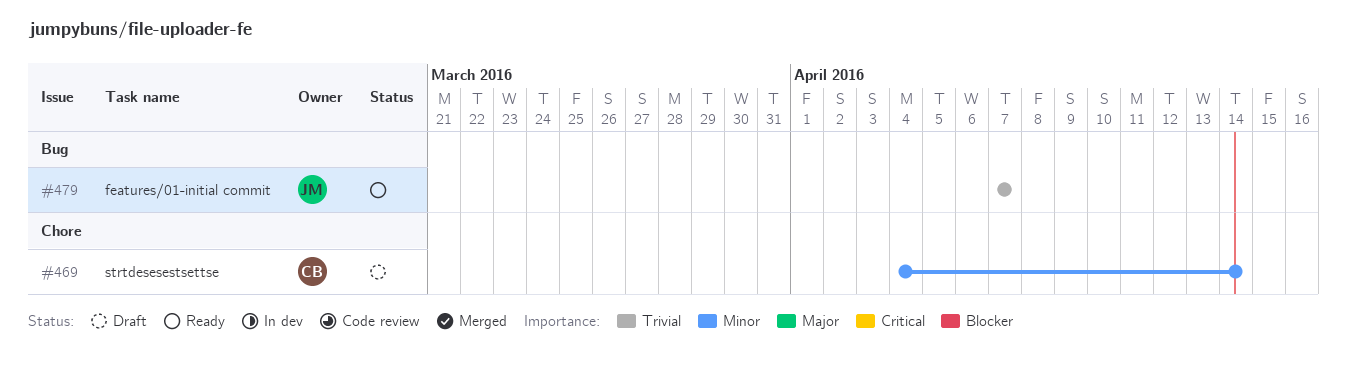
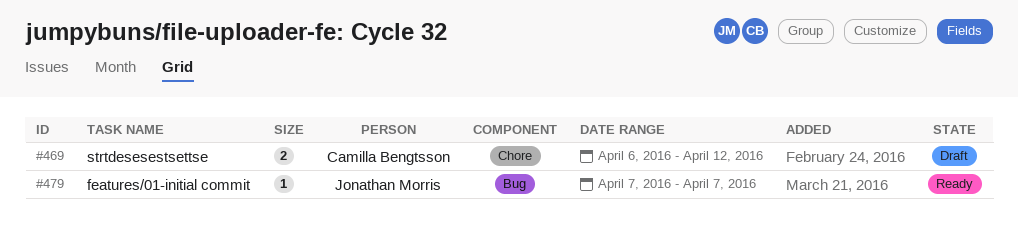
#469, start: Apr 4 -> Apr 6
#469, due: Apr 14 -> Apr 12

